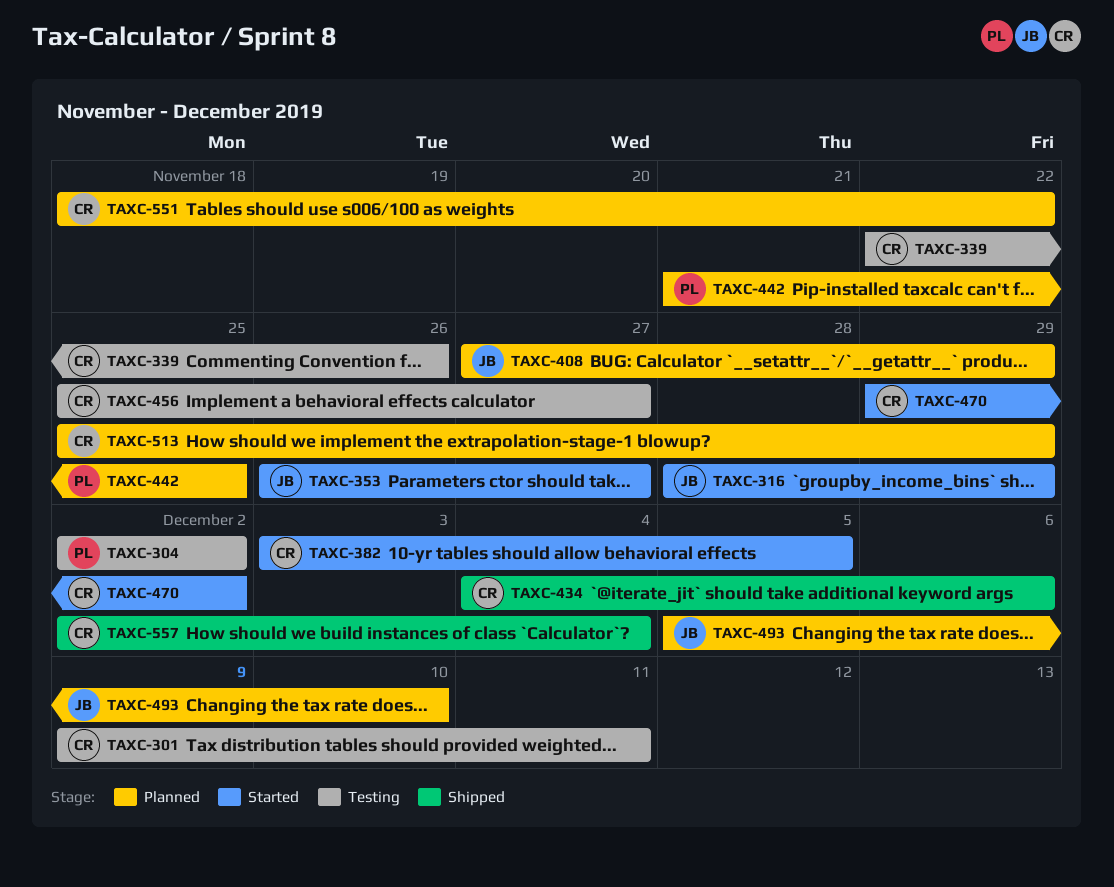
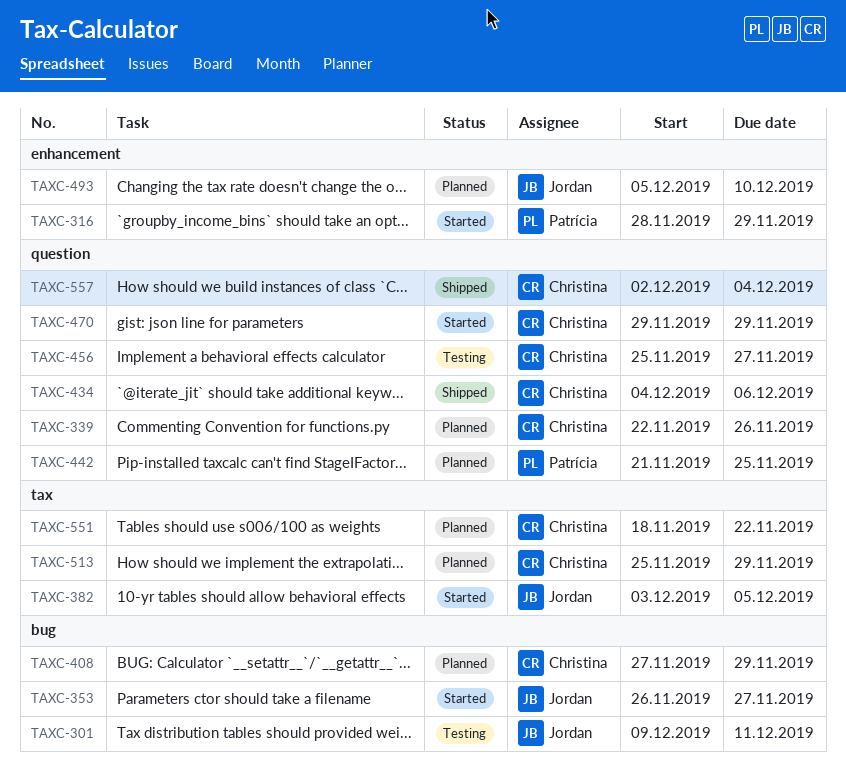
TAXC-301, owner: Christina -> Jordan
TAXC-304: present -> none
TAXC-316, owner: Jordan -> Patrícia
TAXC-339, status: Testing -> Planned
TAXC-382, owner: Christina -> Jordan
TAXC-408, owner: Jordan -> Christina
TAXC-470, due: Dec 2 -> Nov 29

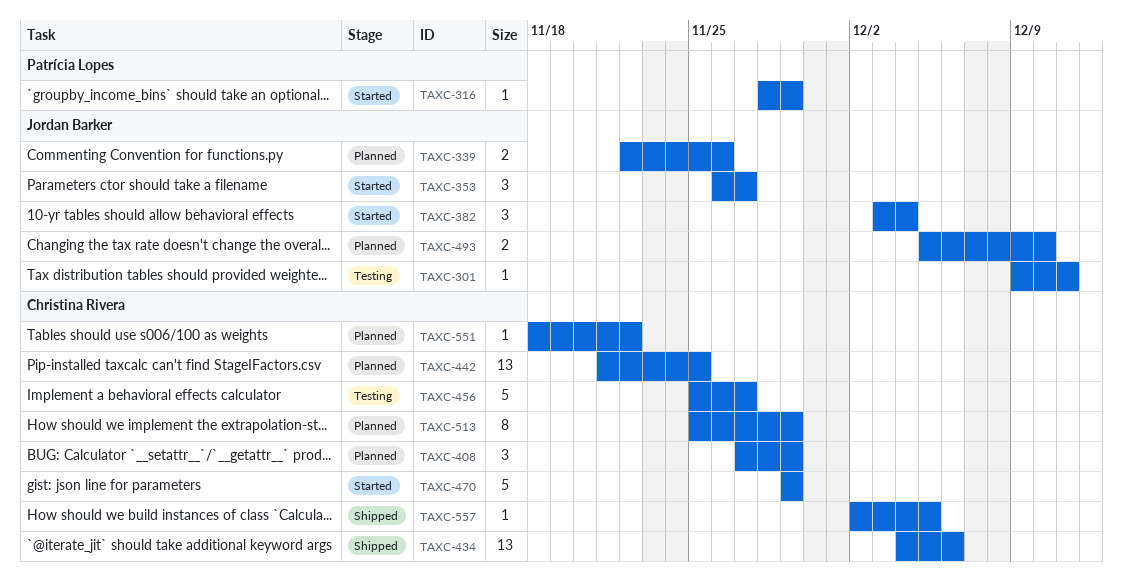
TAXC-339, owner: Christina Rivera -> Jordan Barker
TAXC-382, due: Dec 5 -> Dec 4
TAXC-442, owner: Patrícia Lopes -> Christina Rivera
TAXC-557, due: Dec 4 -> Dec 5

